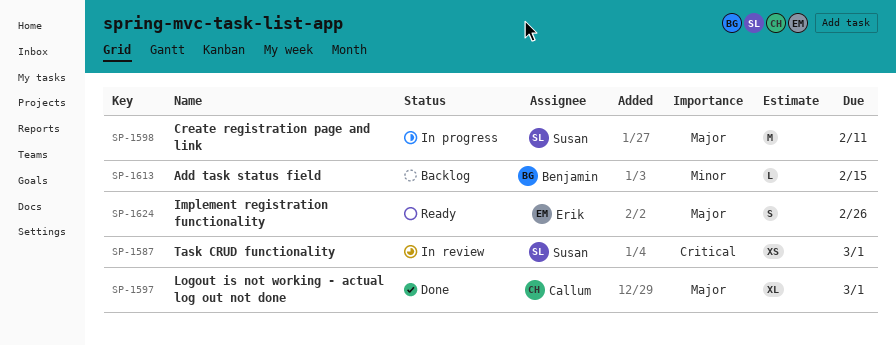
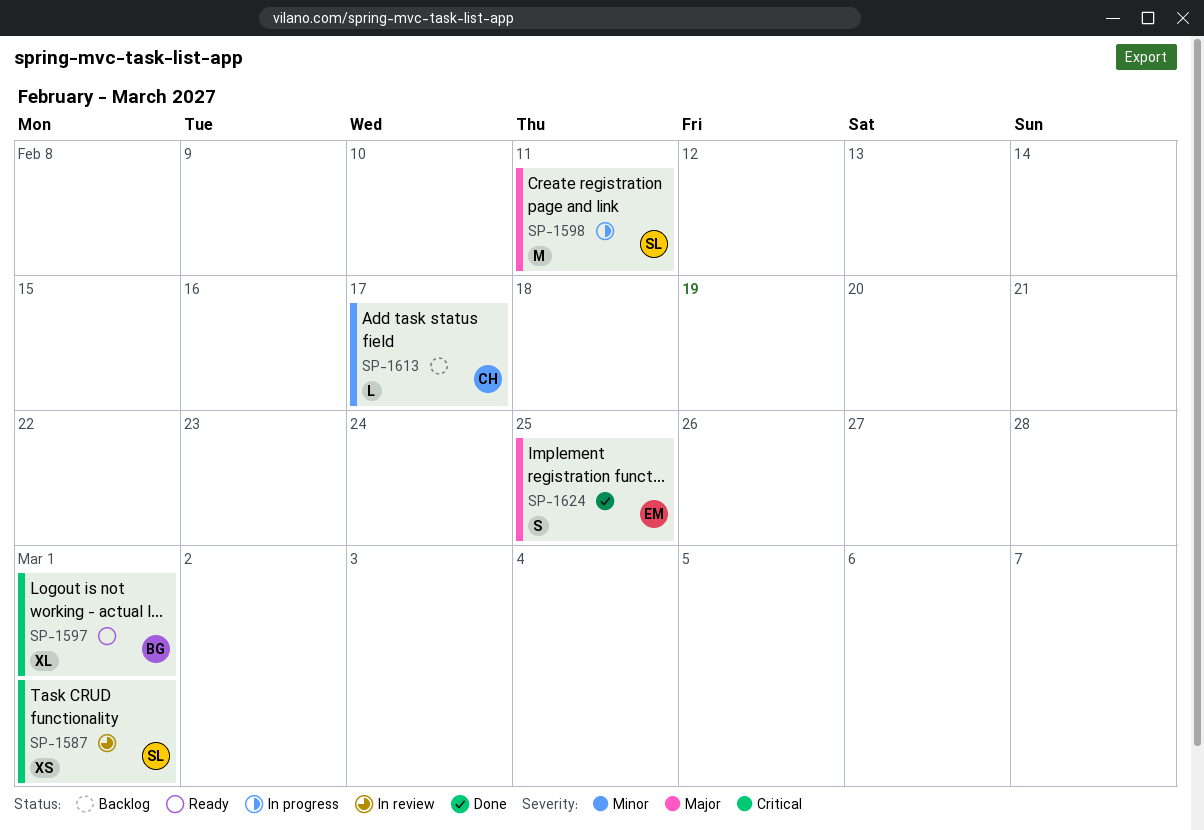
SP-1597, status: Done -> Ready
SP-1597, owner: Callum -> Benjamin
SP-1597, priority: Major -> Critical
SP-1613, owner: Benjamin -> Callum
SP-1613, due: Feb 15 -> Feb 17
SP-1624, status: Ready -> Done
SP-1624, due: Feb 26 -> Feb 25

